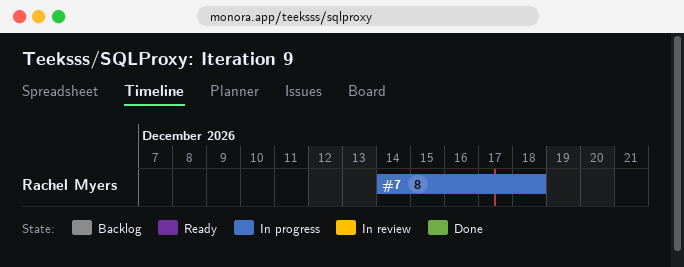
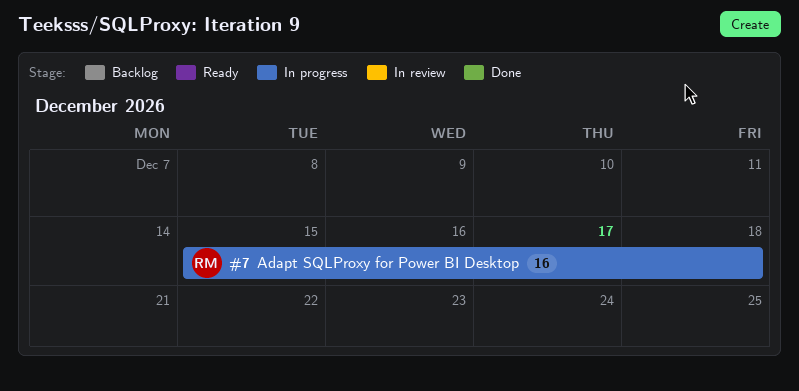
#7, estimate: 8 -> 16
#7, start: Dec 14 -> Dec 15

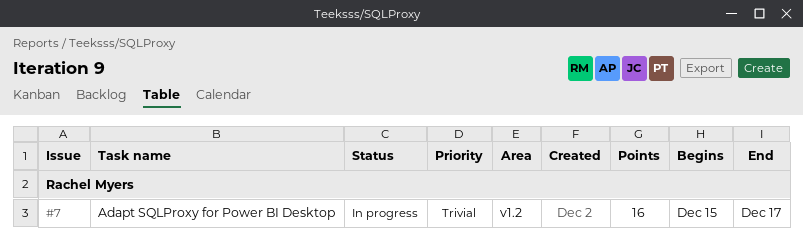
#7, due: Dec 18 -> Dec 17

